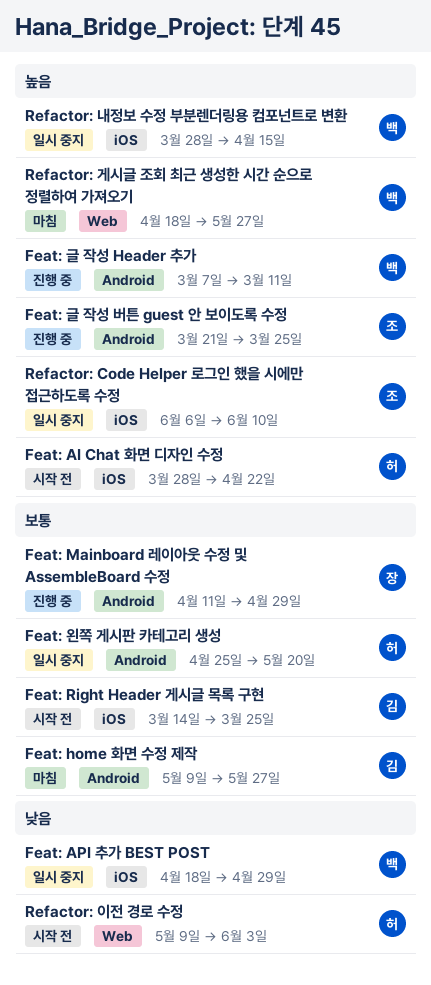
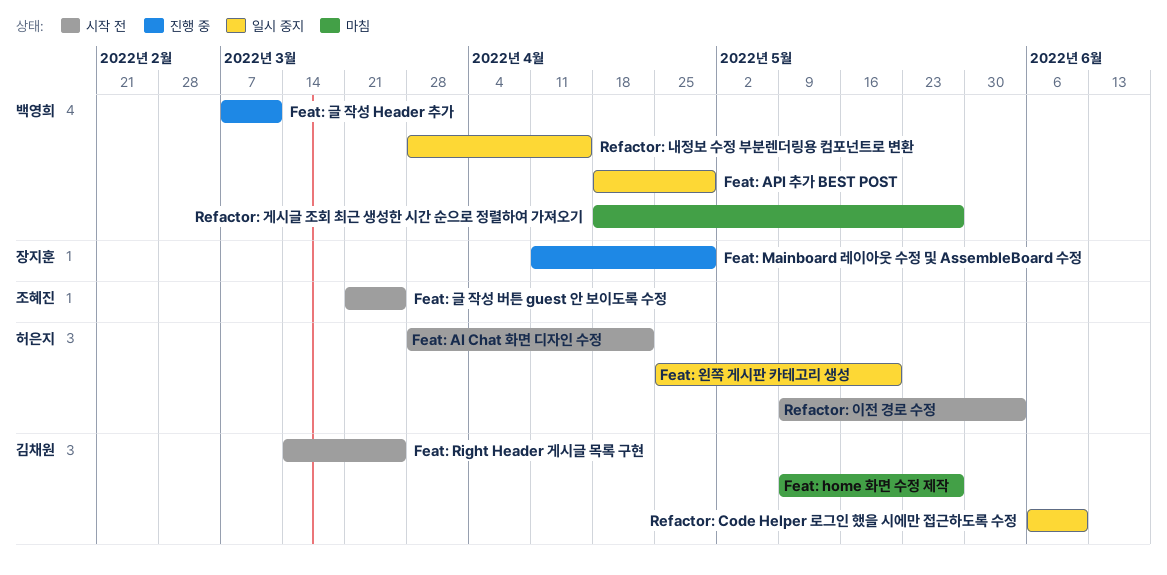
Feat: 글 작성 버튼 guest 안 보이도록 수정, status: 진행 중 -> 시작 전
Refactor: Code Helper 로그인 했을 시에만 접근하도록 수정, owner: 조혜진 -> 김채원

